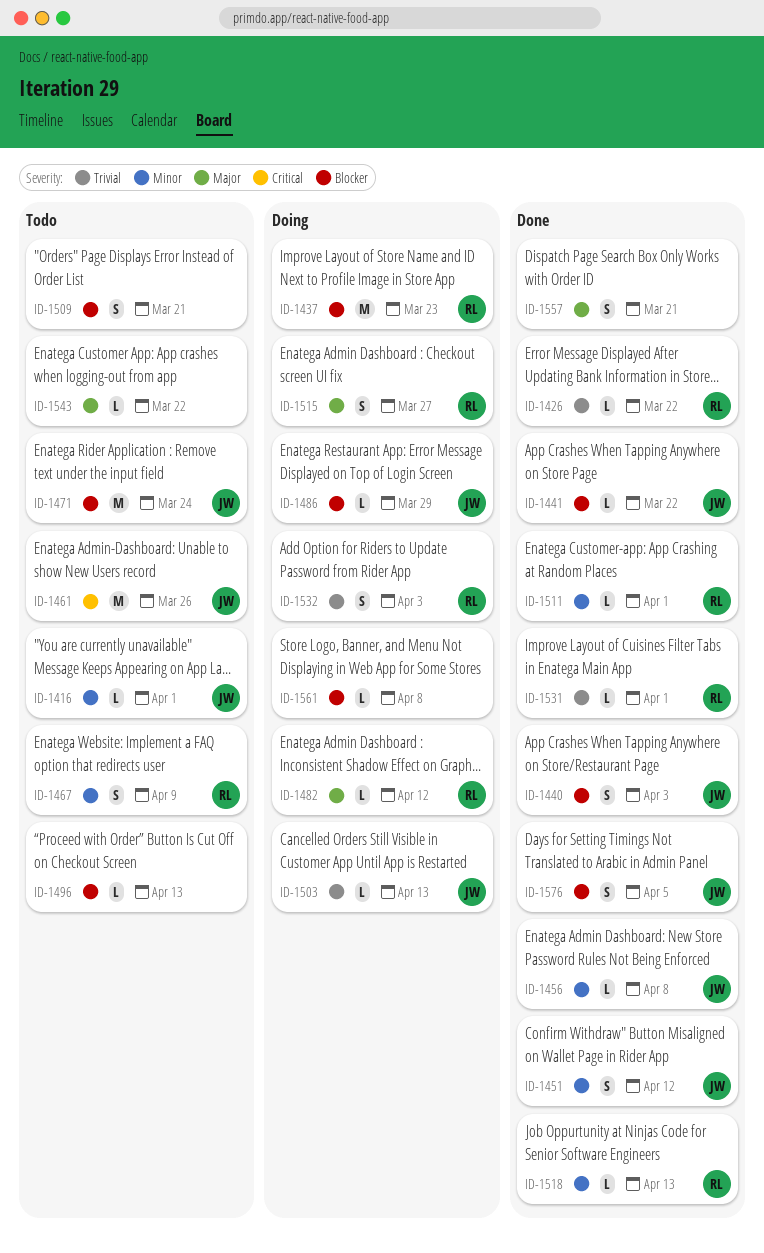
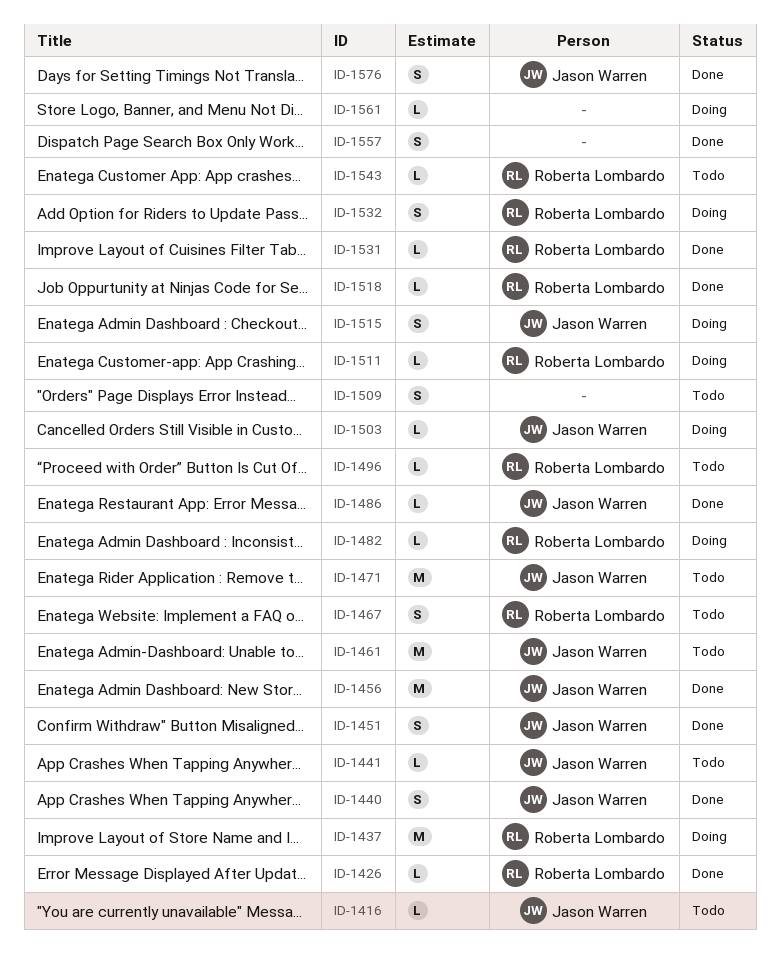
ID-1441, status: Done -> Todo
ID-1456, estimate: L -> M
ID-1486, status: Doing -> Done
ID-1496, owner: none -> Roberta Lombardo
ID-1511, status: Done -> Doing
ID-1515, owner: Roberta Lombardo -> Jason Warren
ID-1543, owner: none -> Roberta Lombardo

